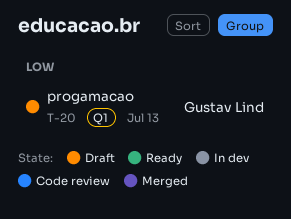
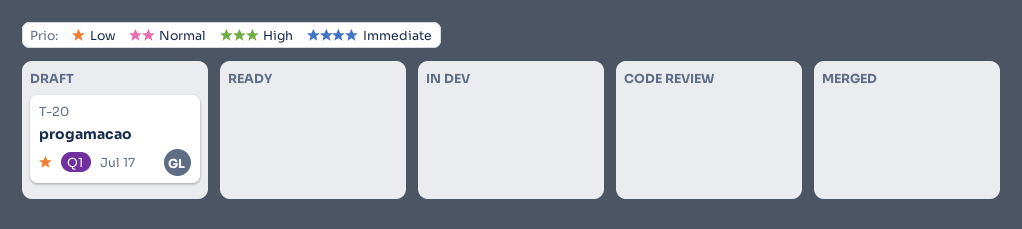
T-20, due: Jul 13 -> Jul 17

